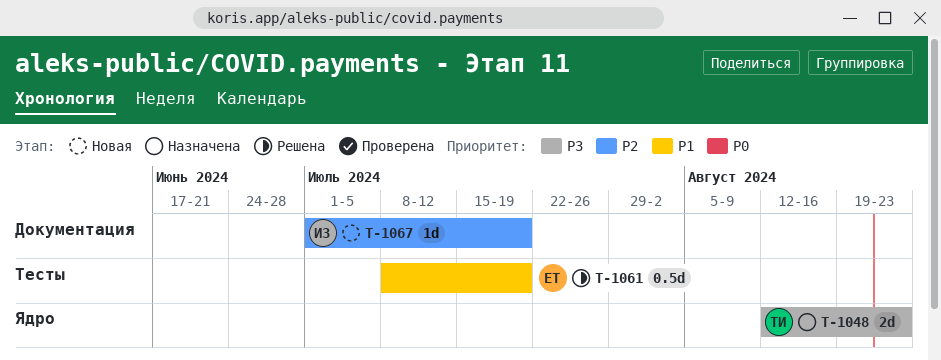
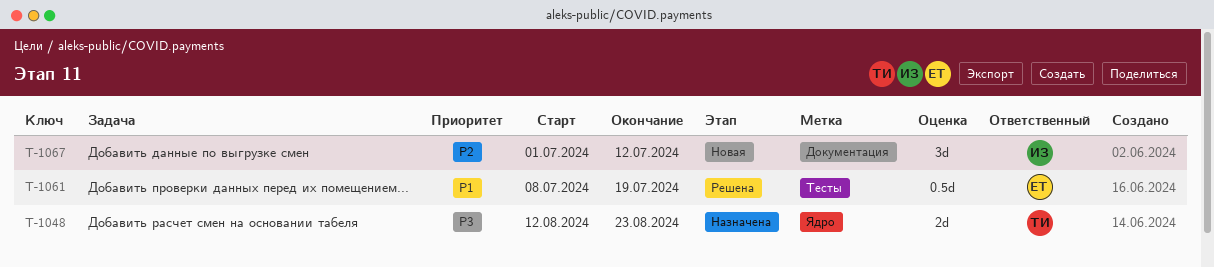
T-1067, estimate: 1d -> 3d
T-1067, due: Jul 19 -> Jul 12

